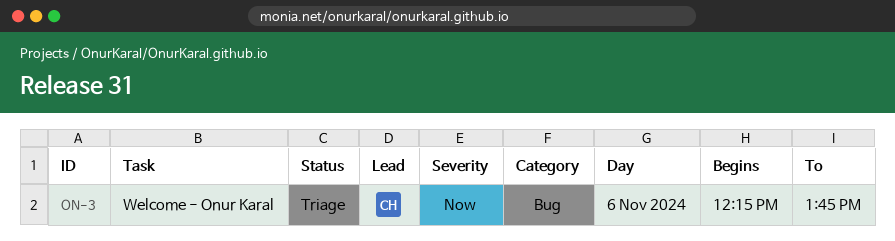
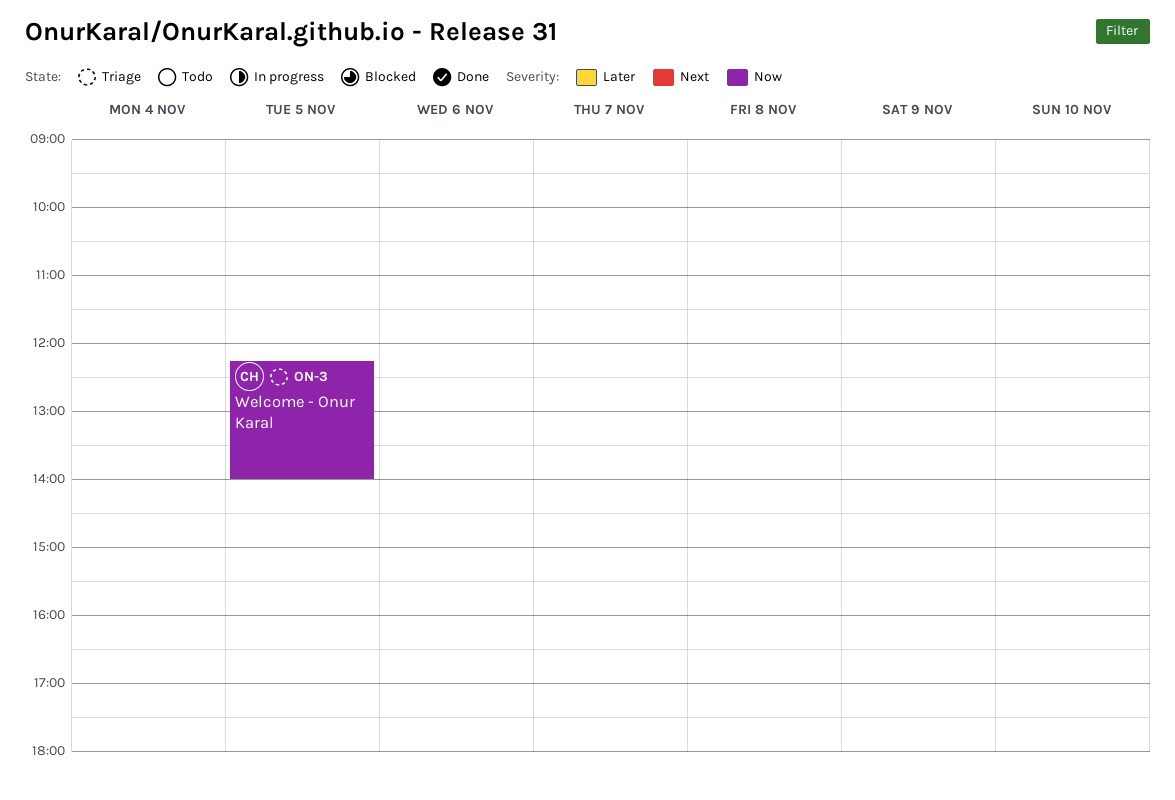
ON-3, day: Nov 6 -> Nov 5
ON-3, ends: 13:45 -> 14:00

